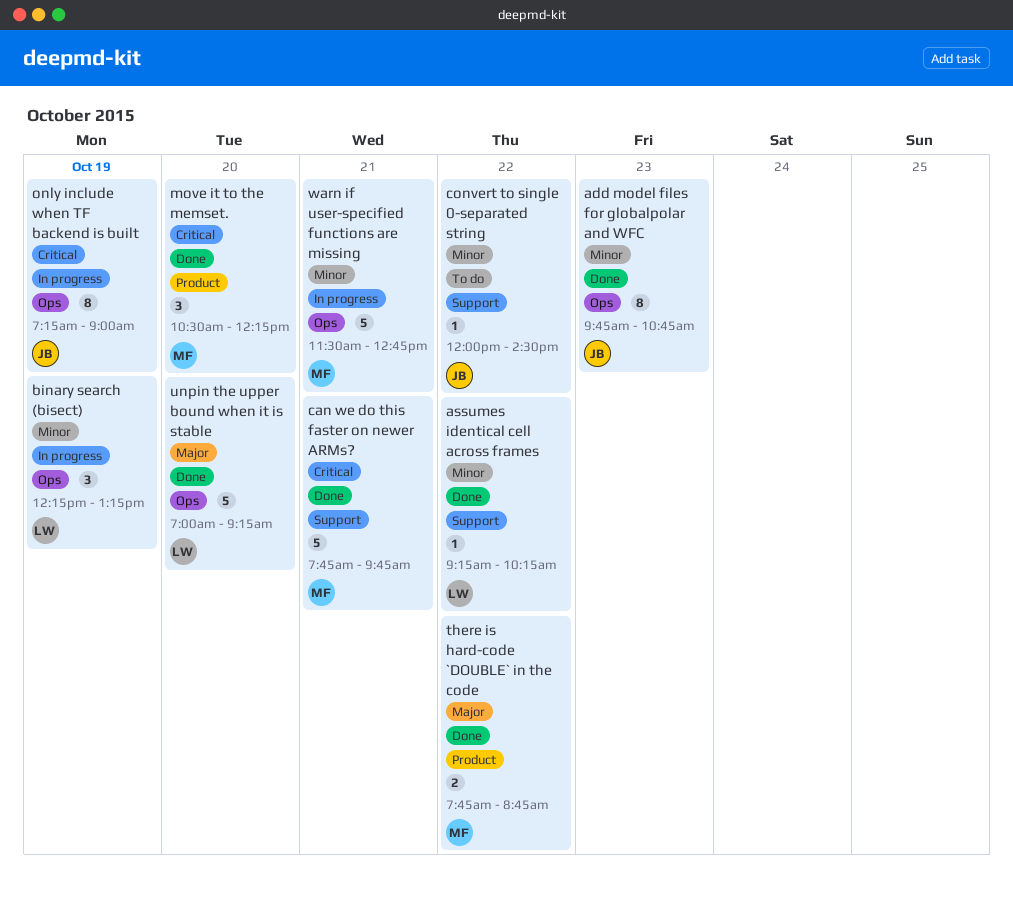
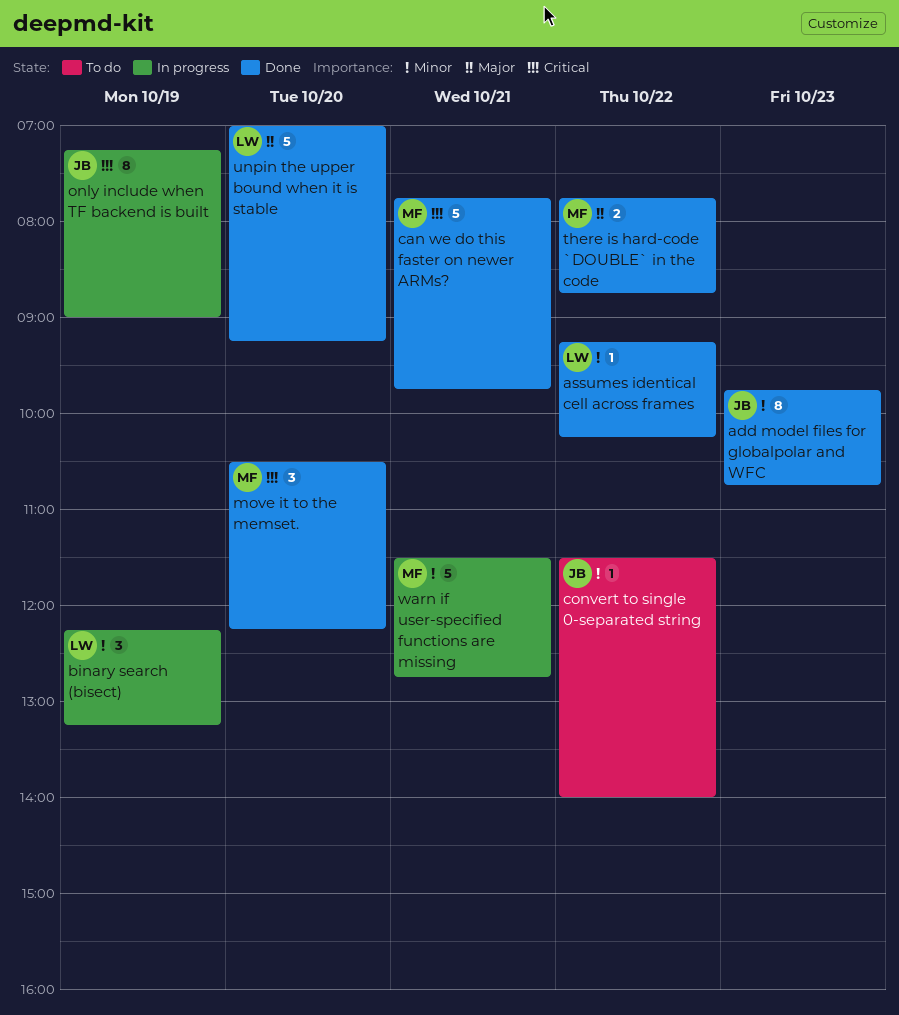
convert to single 0-separated string, begins: 12:00 -> 11:30
convert to single 0-separated string, ends: 14:30 -> 14:00

